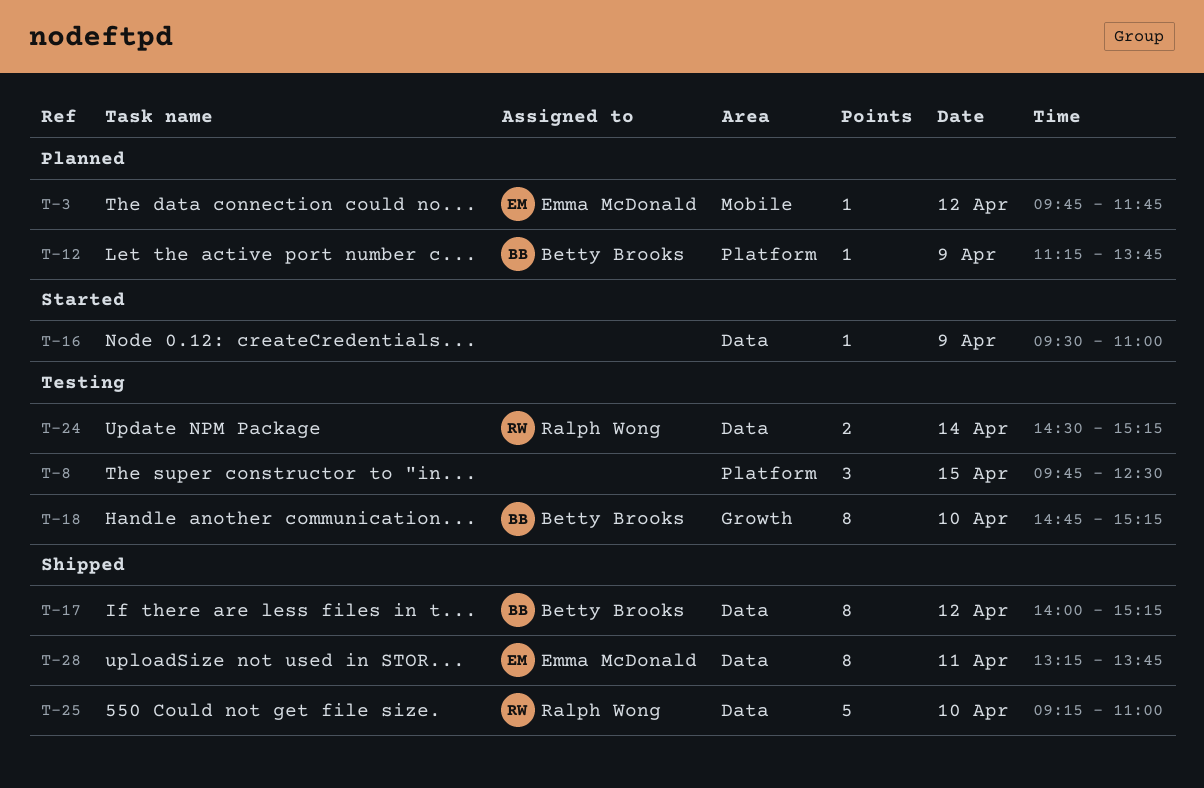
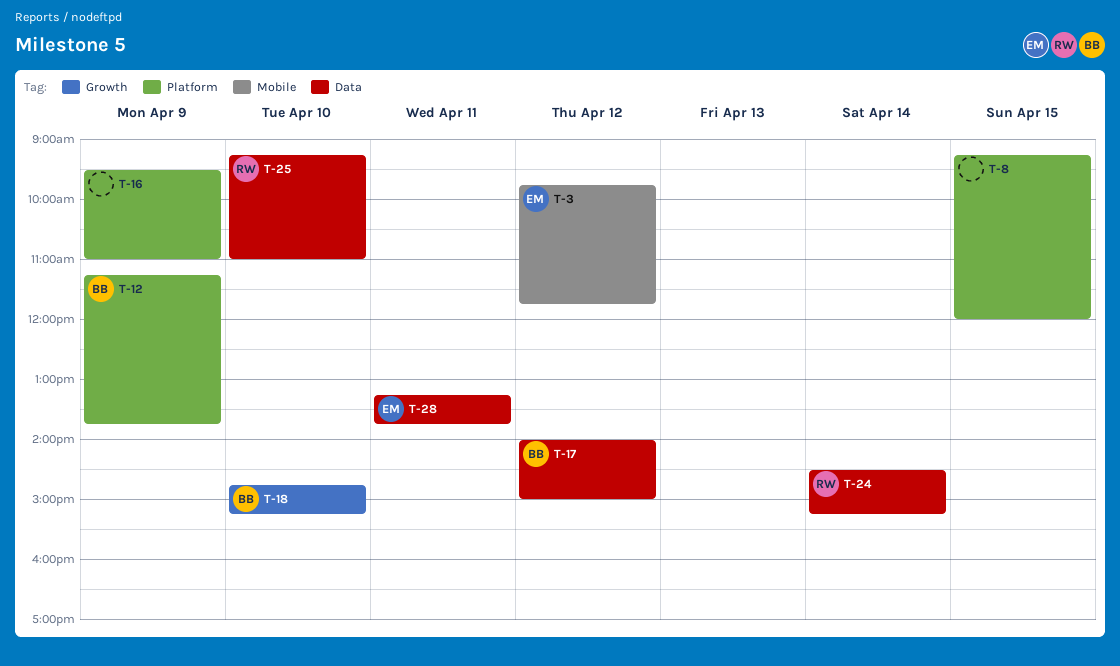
T-8, begins: 09:45 -> 09:15
T-8, ends: 12:30 -> 12:00
T-16, label: Data -> Platform
T-17, ends: 15:15 -> 15:00

